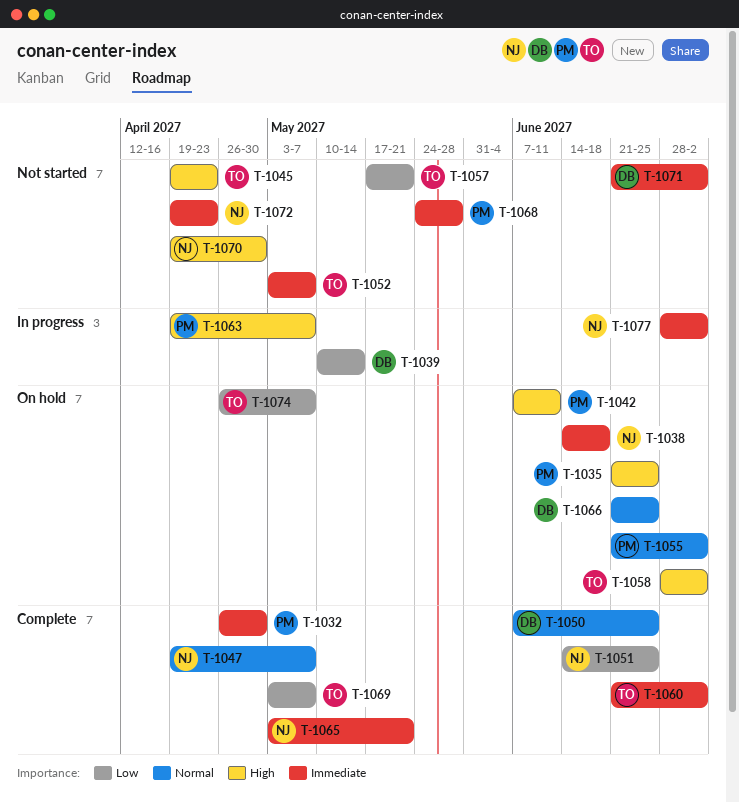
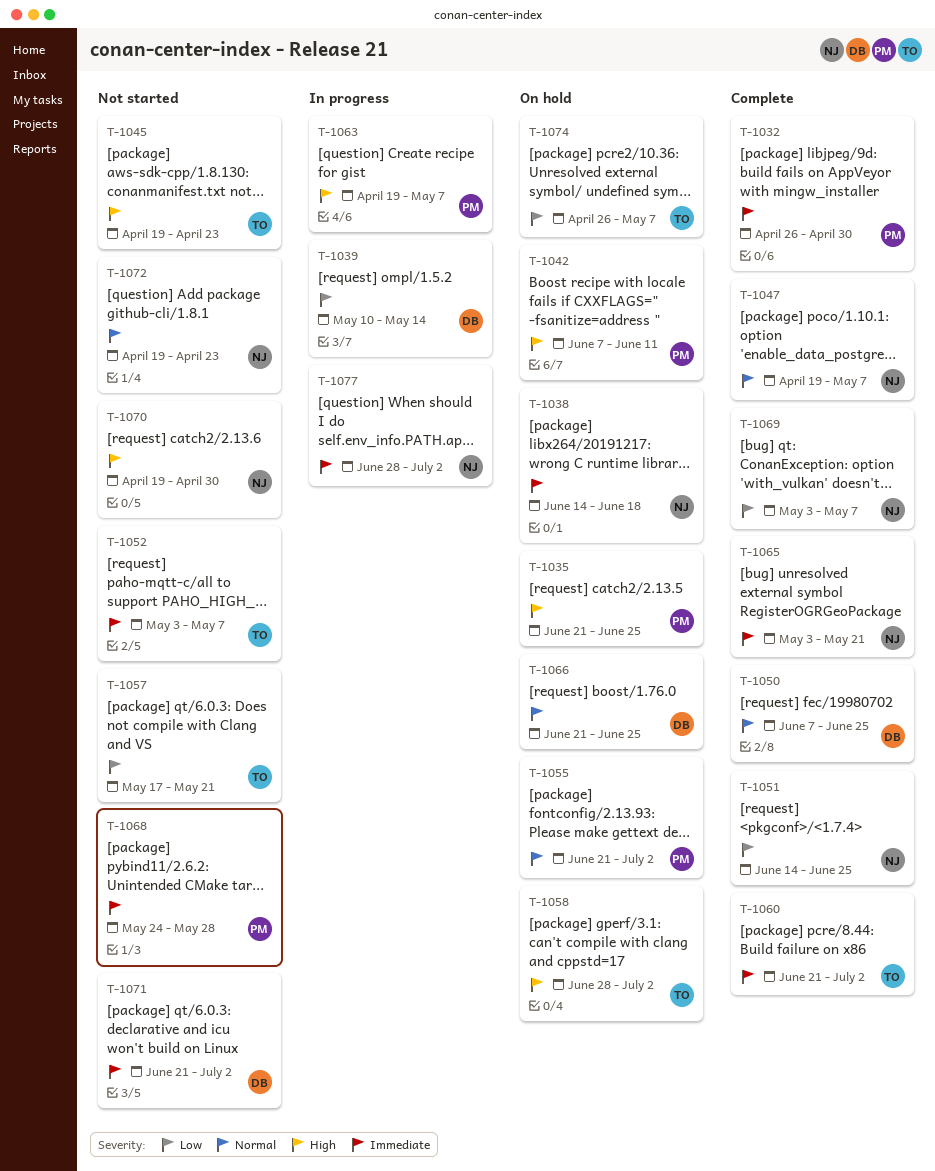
T-1069, owner: TO -> NJ
T-1072, priority: Immediate -> Normal

